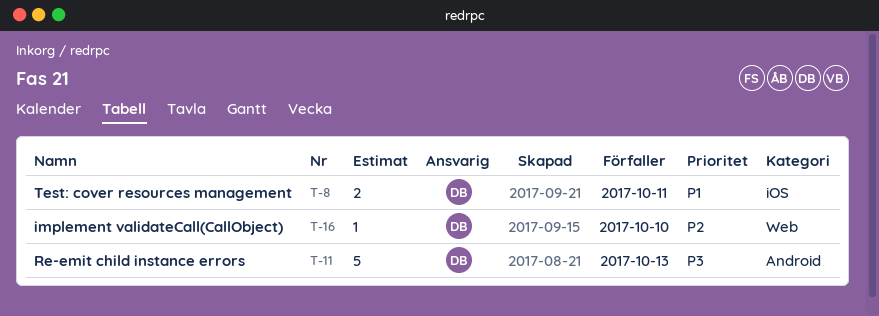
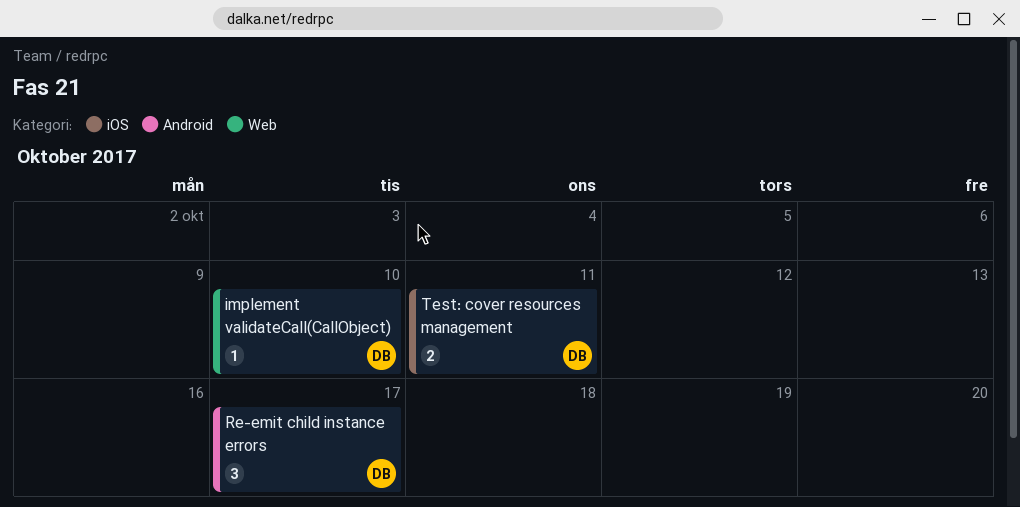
Re-emit child instance errors, estimate: 5 -> 3
Re-emit child instance errors, due: Oct 13 -> Oct 17

